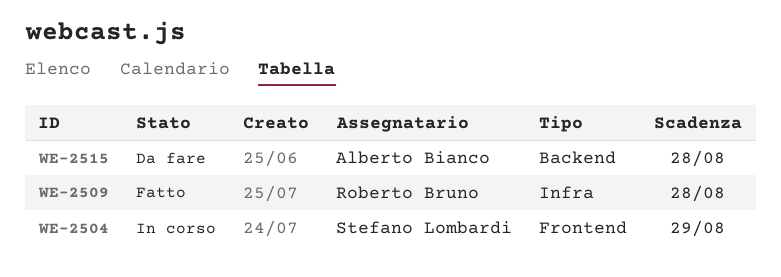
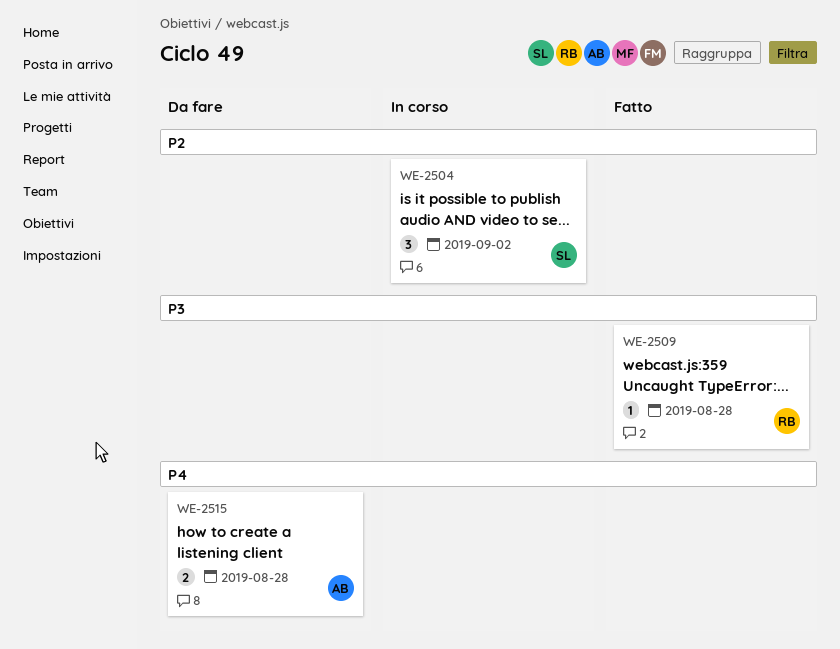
WE-2504, due: Aug 29 -> Sep 2

